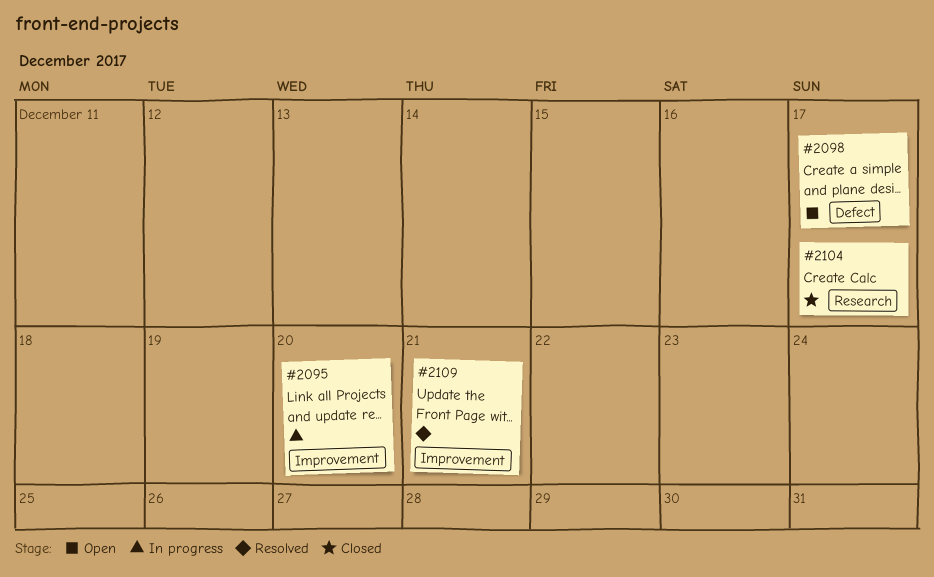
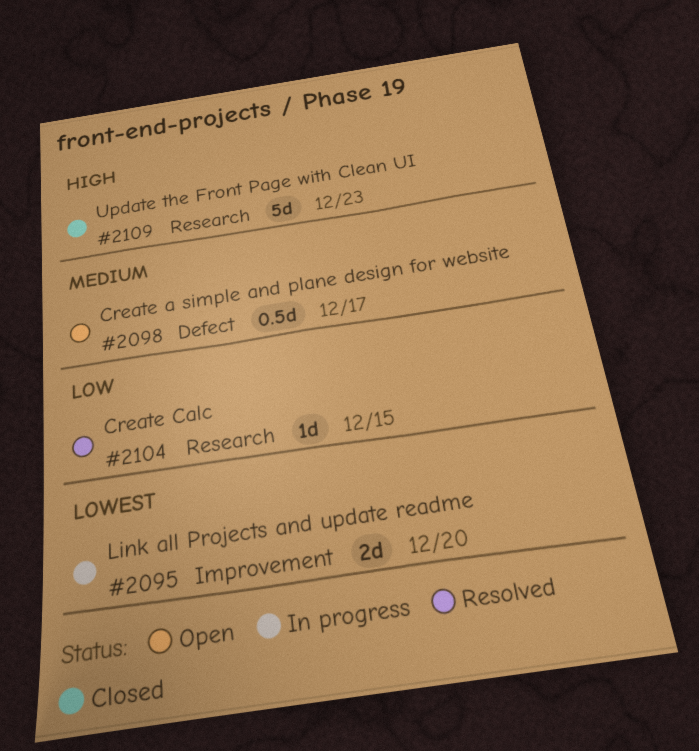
#2104, status: Closed -> Resolved
#2104, due: Dec 17 -> Dec 15
#2109, status: Resolved -> Closed
#2109, label: Improvement -> Research
#2109, due: Dec 21 -> Dec 23

